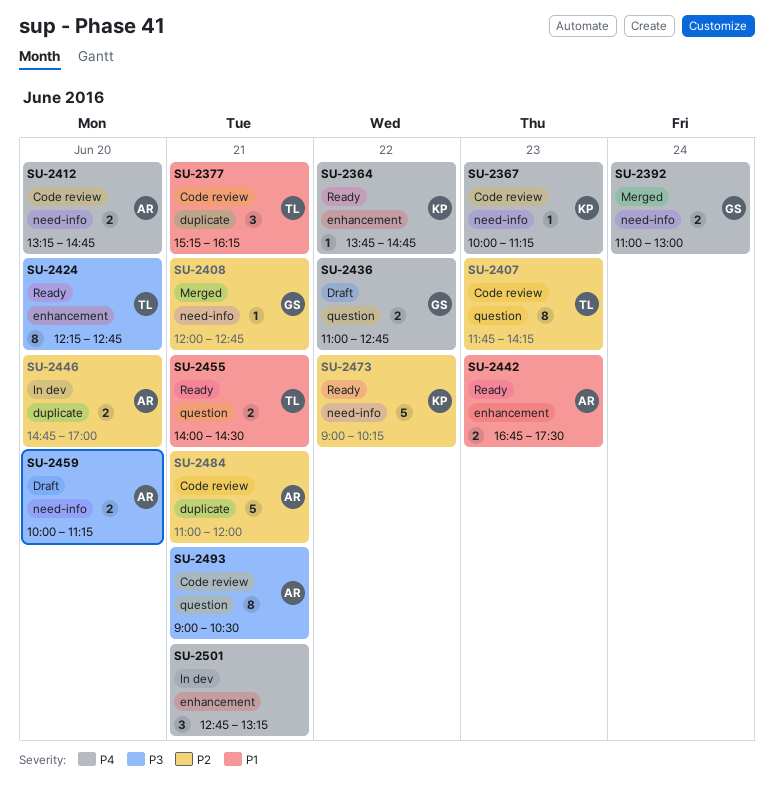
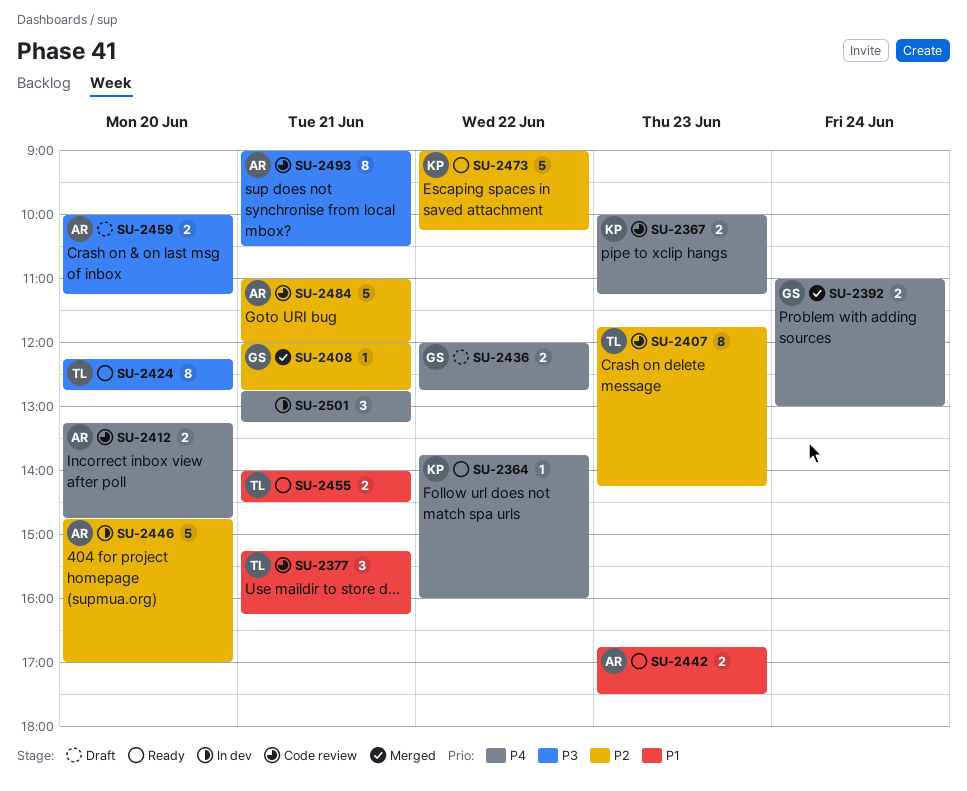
SU-2364, ends: 14:45 -> 16:00
SU-2367, estimate: 1 -> 2
SU-2436, begins: 11:00 -> 12:00
SU-2446, estimate: 2 -> 5

